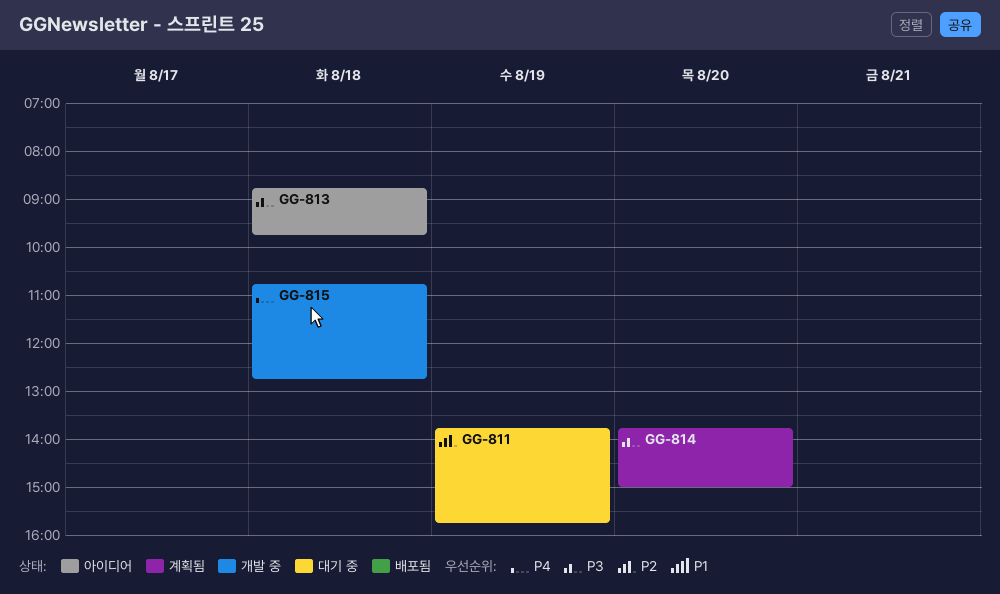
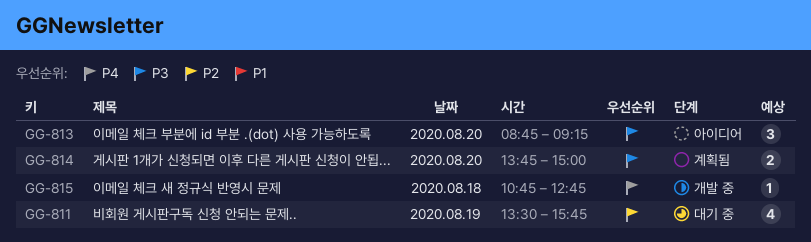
GG-811, begins: 13:45 -> 13:30
GG-813, day: Aug 18 -> Aug 20
GG-813, ends: 09:45 -> 09:15

